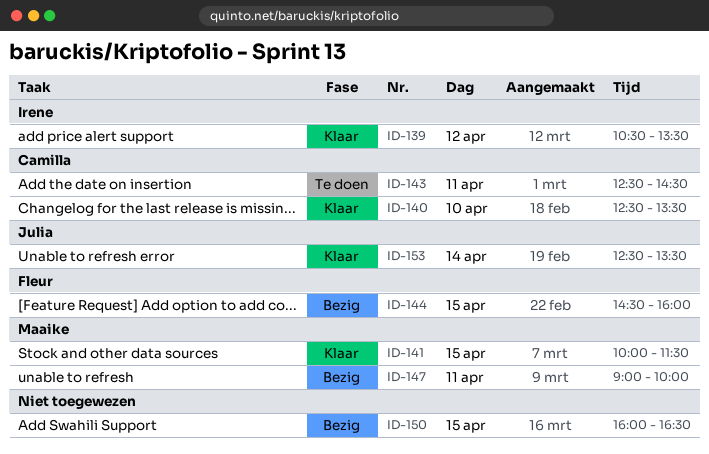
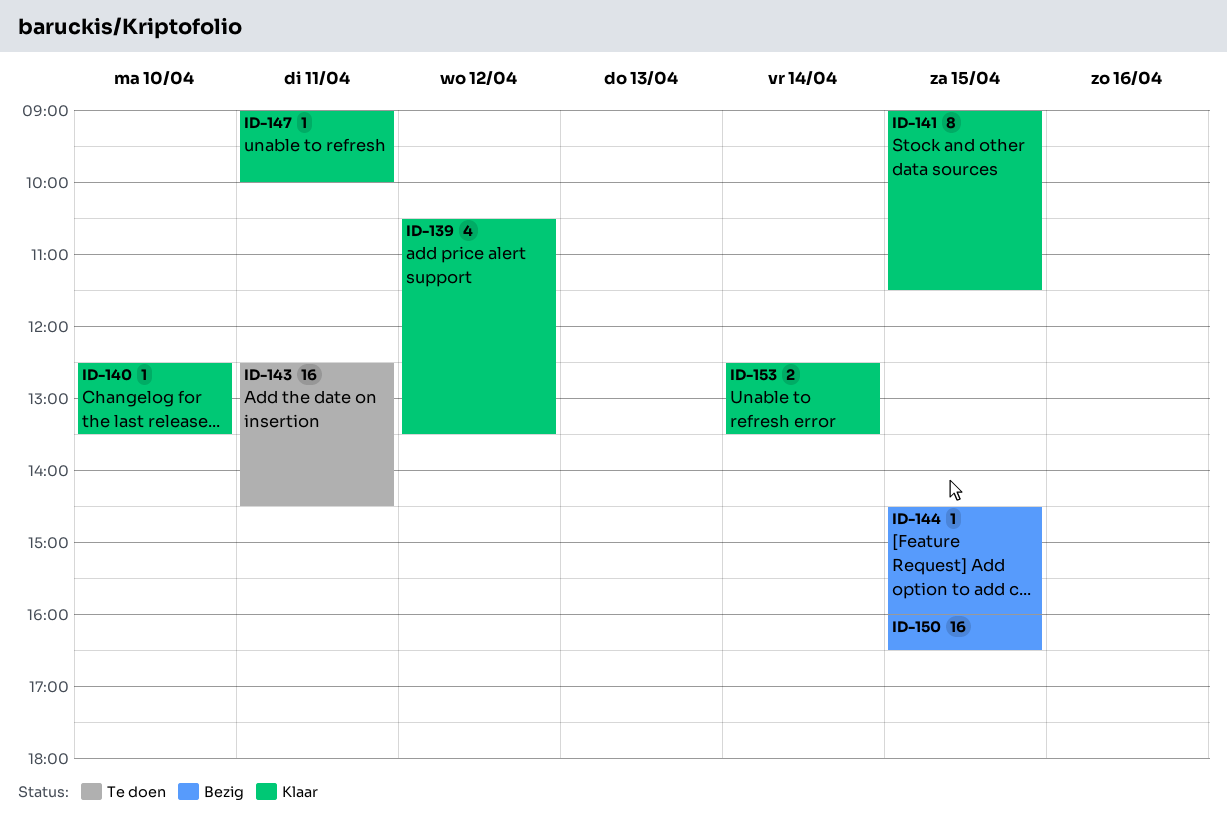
ID-141, begins: 10:00 -> 09:00
ID-147, status: Bezig -> Klaar

